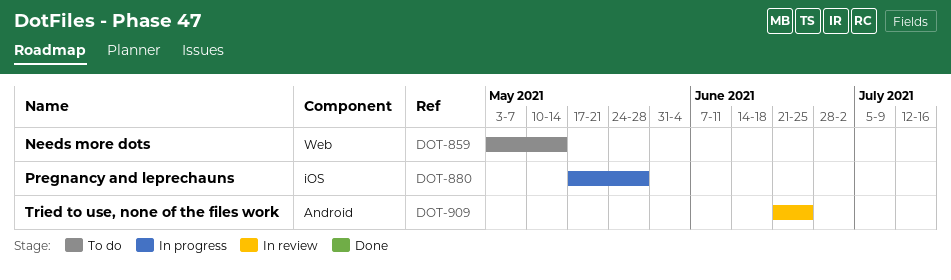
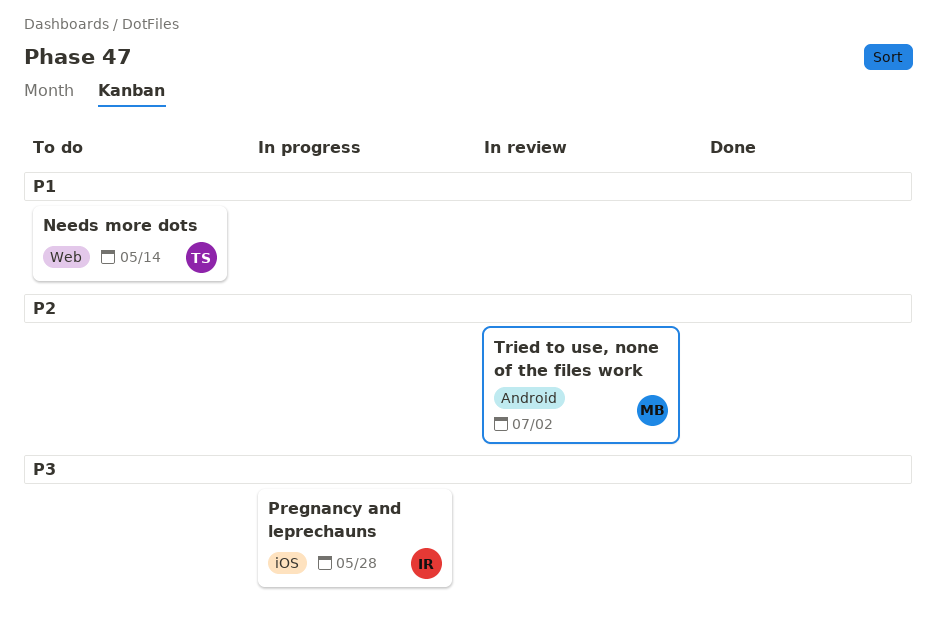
Tried to use, none of the files work, due: Jun 25 -> Jul 2

